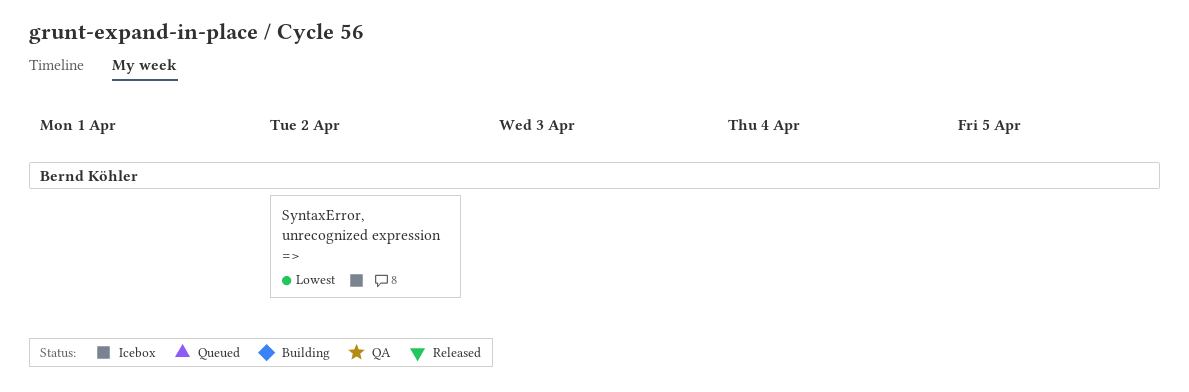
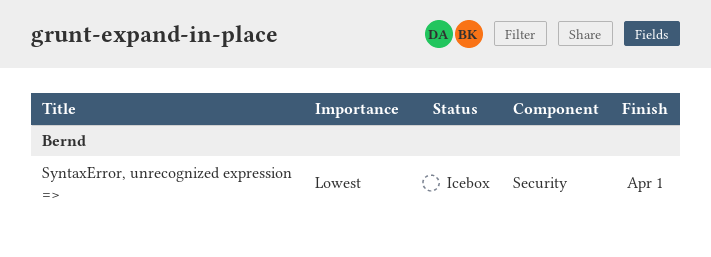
SyntaxError, unrecognized expression =>, due: Apr 2 -> Apr 1

